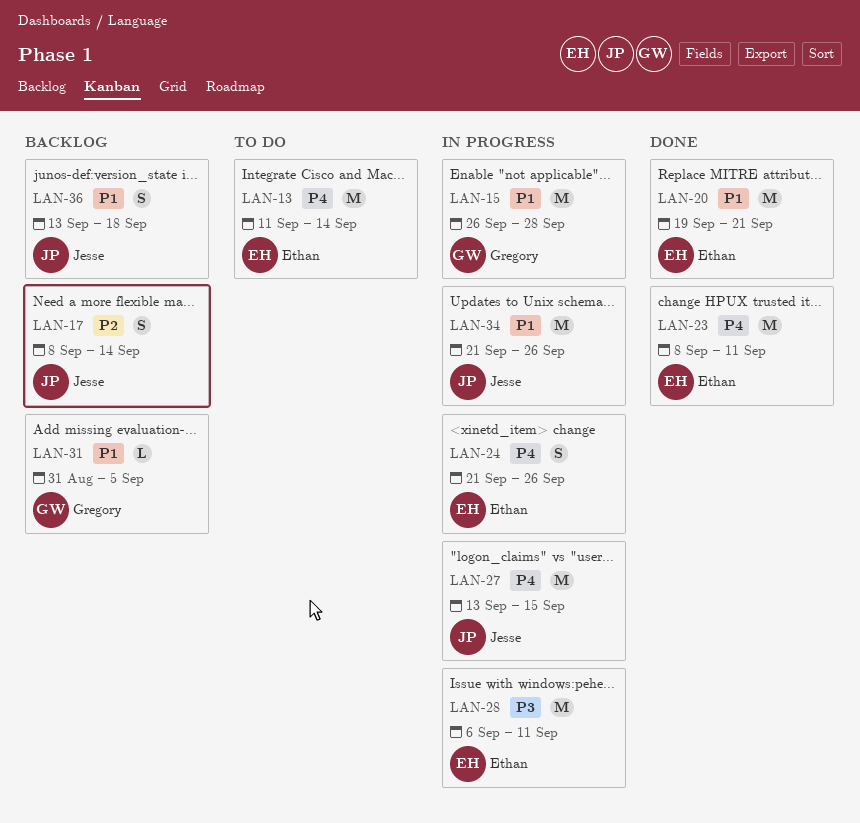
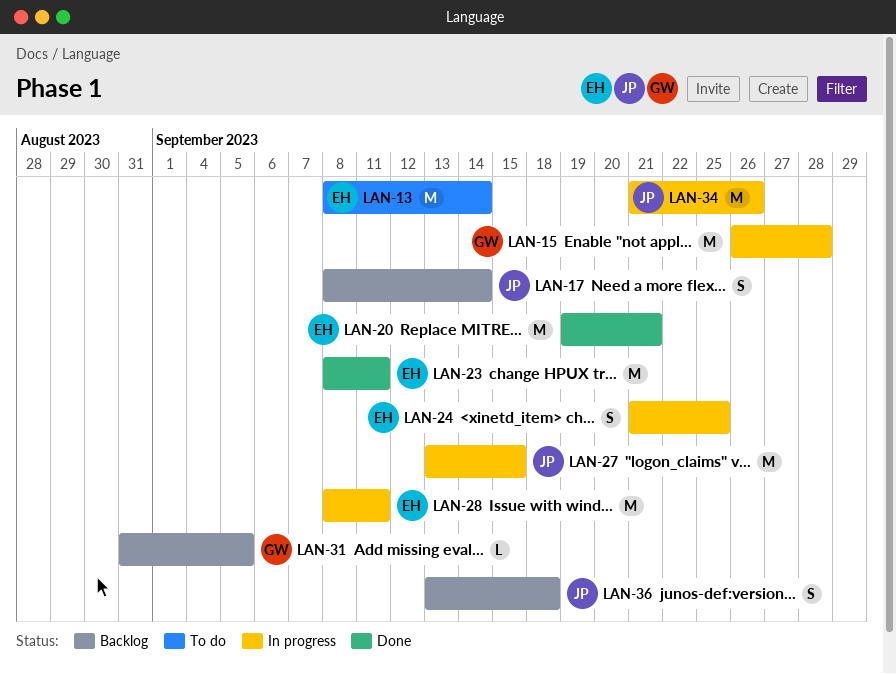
LAN-13, start: Sep 11 -> Sep 8
LAN-24, due: Sep 26 -> Sep 25
LAN-28, start: Sep 6 -> Sep 8

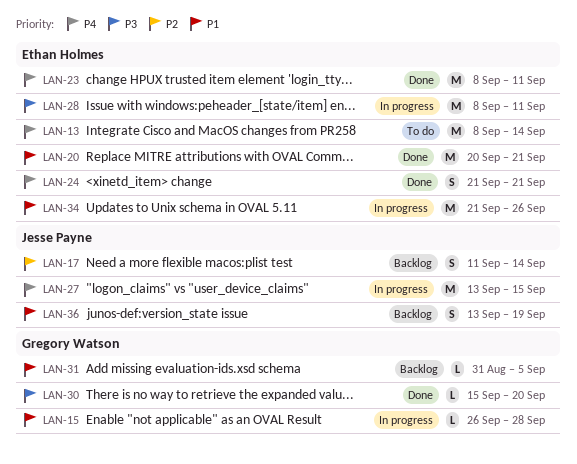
LAN-15, estimate: M -> L
LAN-17, start: Sep 8 -> Sep 11
LAN-20, start: Sep 19 -> Sep 20
LAN-24, status: In progress -> Done
LAN-24, due: Sep 25 -> Sep 21
LAN-30: none -> present
LAN-34, owner: Jesse Payne -> Ethan Holmes
LAN-36, due: Sep 18 -> Sep 19

